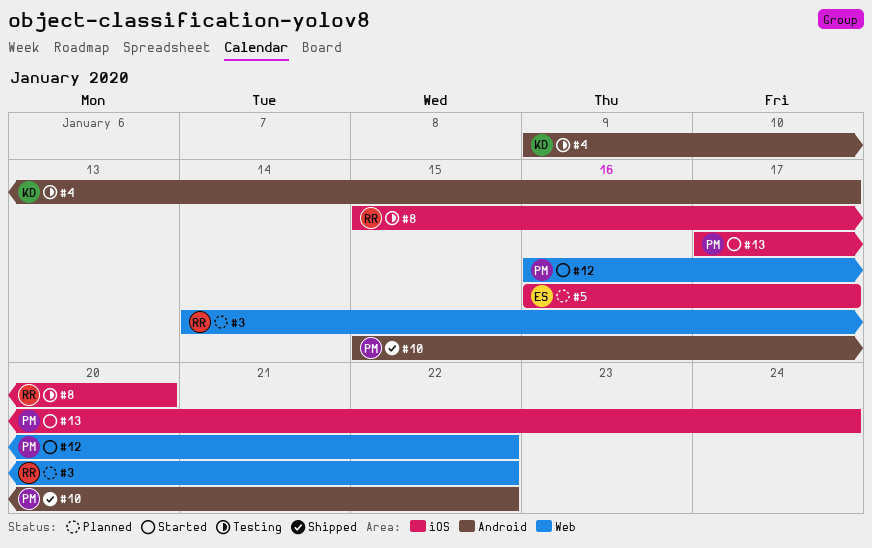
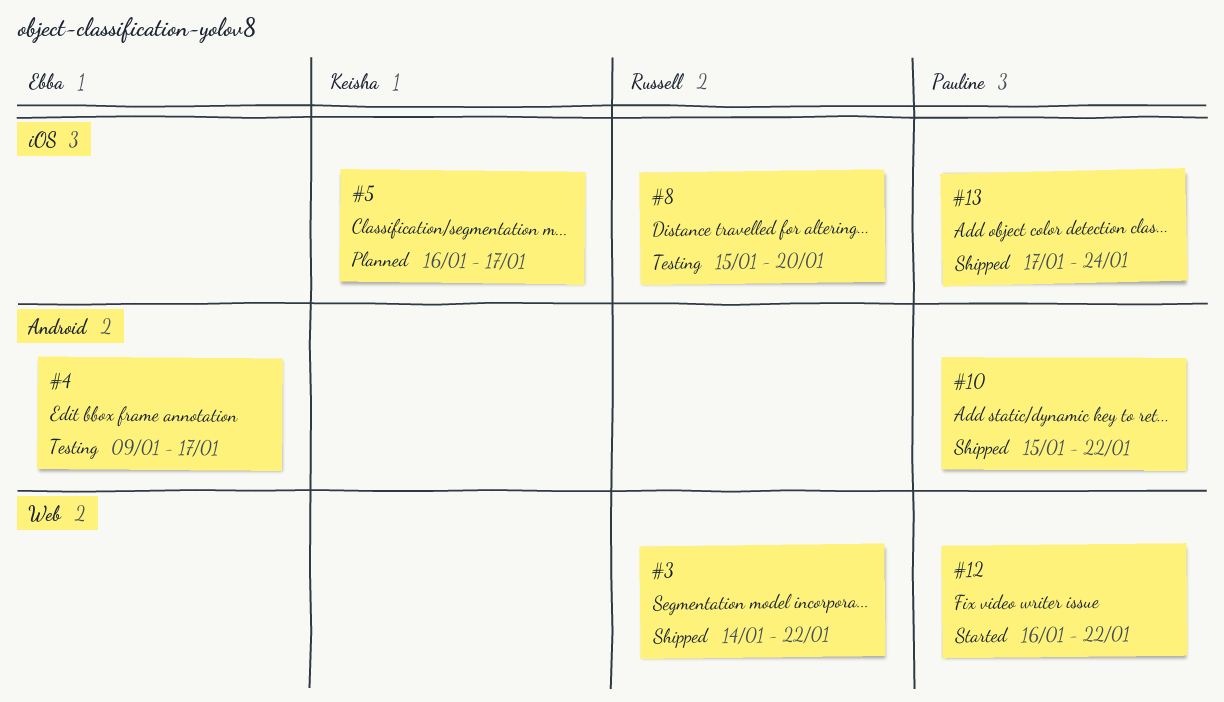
#3, status: Planned -> Shipped
#4, owner: Keisha -> Ebba
#5, owner: Ebba -> Keisha
#13, status: Started -> Shipped

